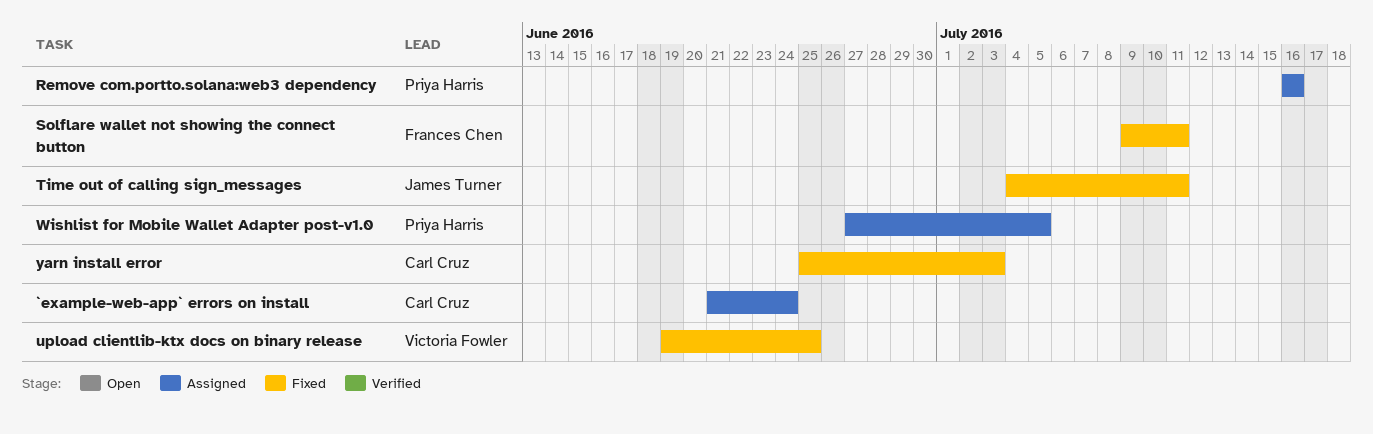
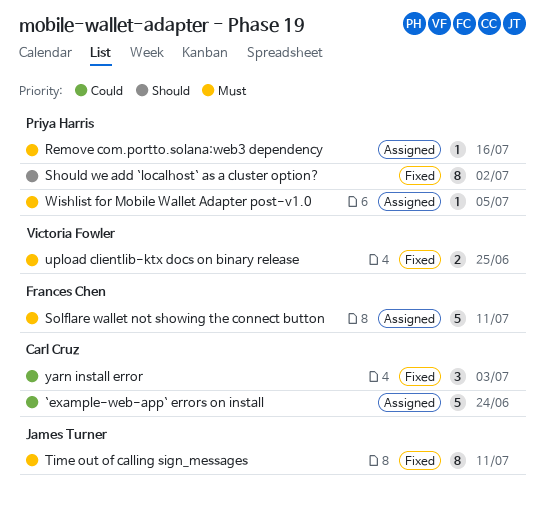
Should we add `localhost` as a cluster option?: none -> present
Solflare wallet not showing the connect button, status: Fixed -> Assigned

